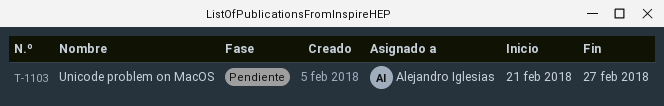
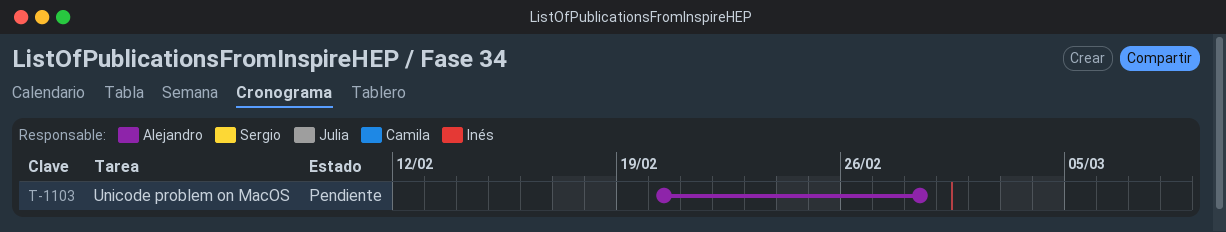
T-1103, start: Feb 21 -> Feb 20
T-1103, due: Feb 27 -> Feb 28

